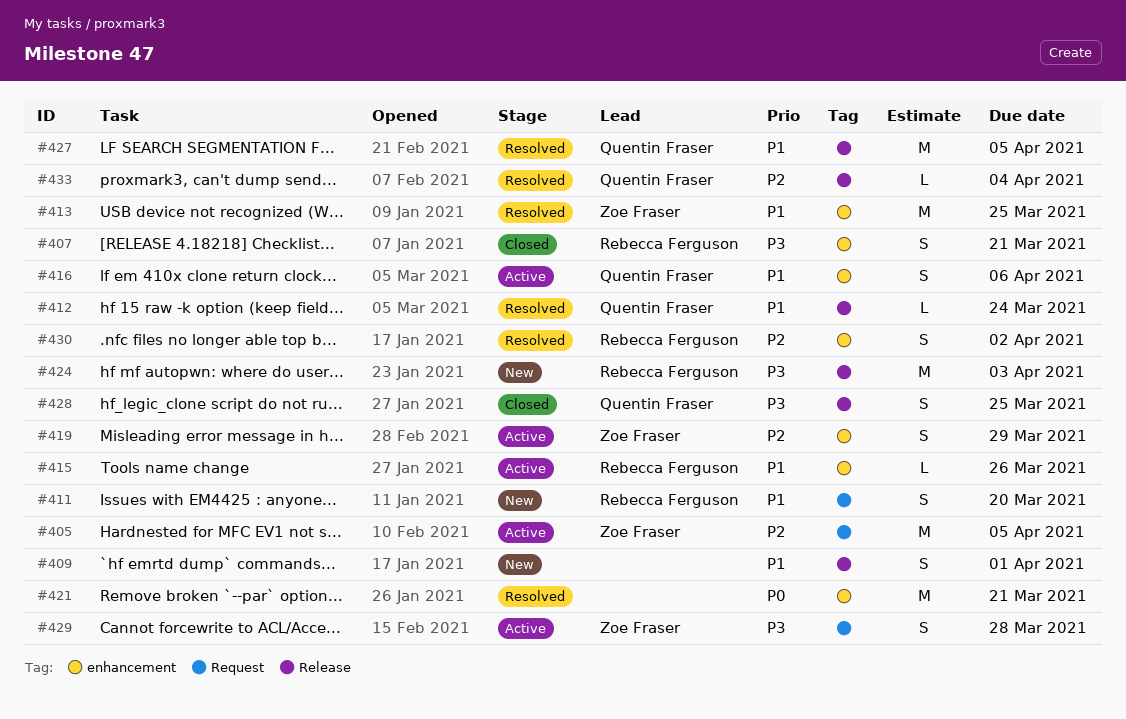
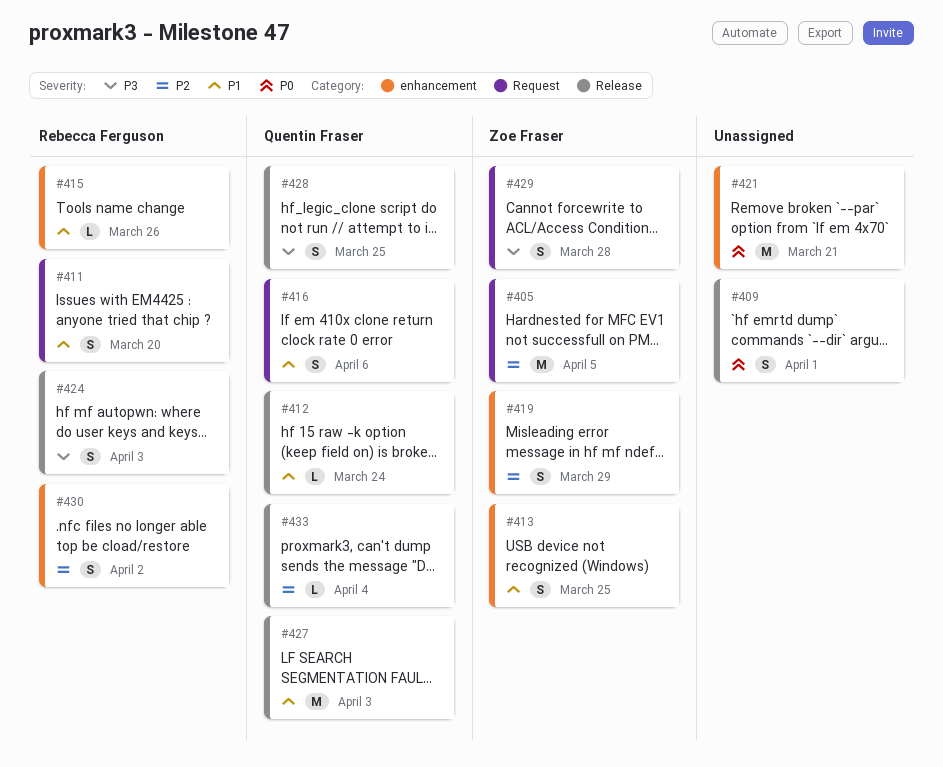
#407: present -> none
#409, priority: P1 -> P0
#413, estimate: M -> S
#416, label: enhancement -> Request
#424, estimate: M -> S
#427, due: Apr 5 -> Apr 3

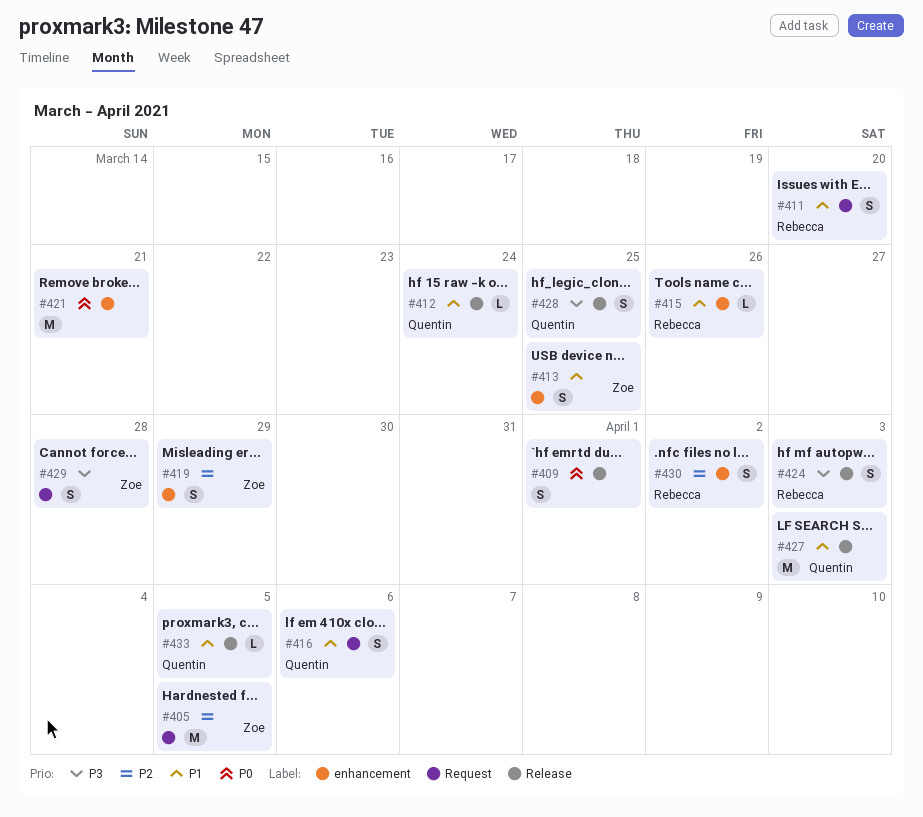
#433, priority: P2 -> P1
#433, due: Apr 4 -> Apr 5

